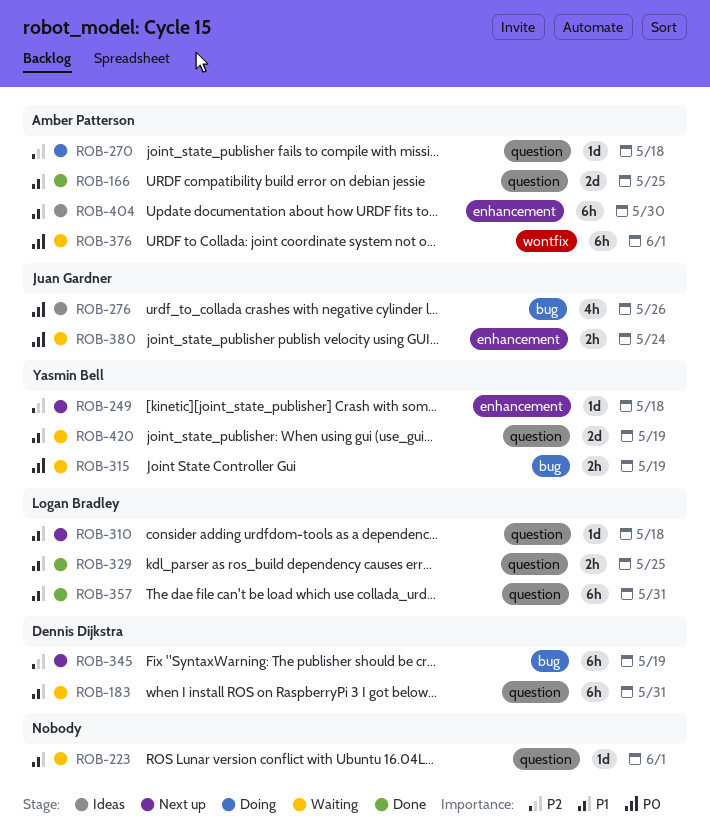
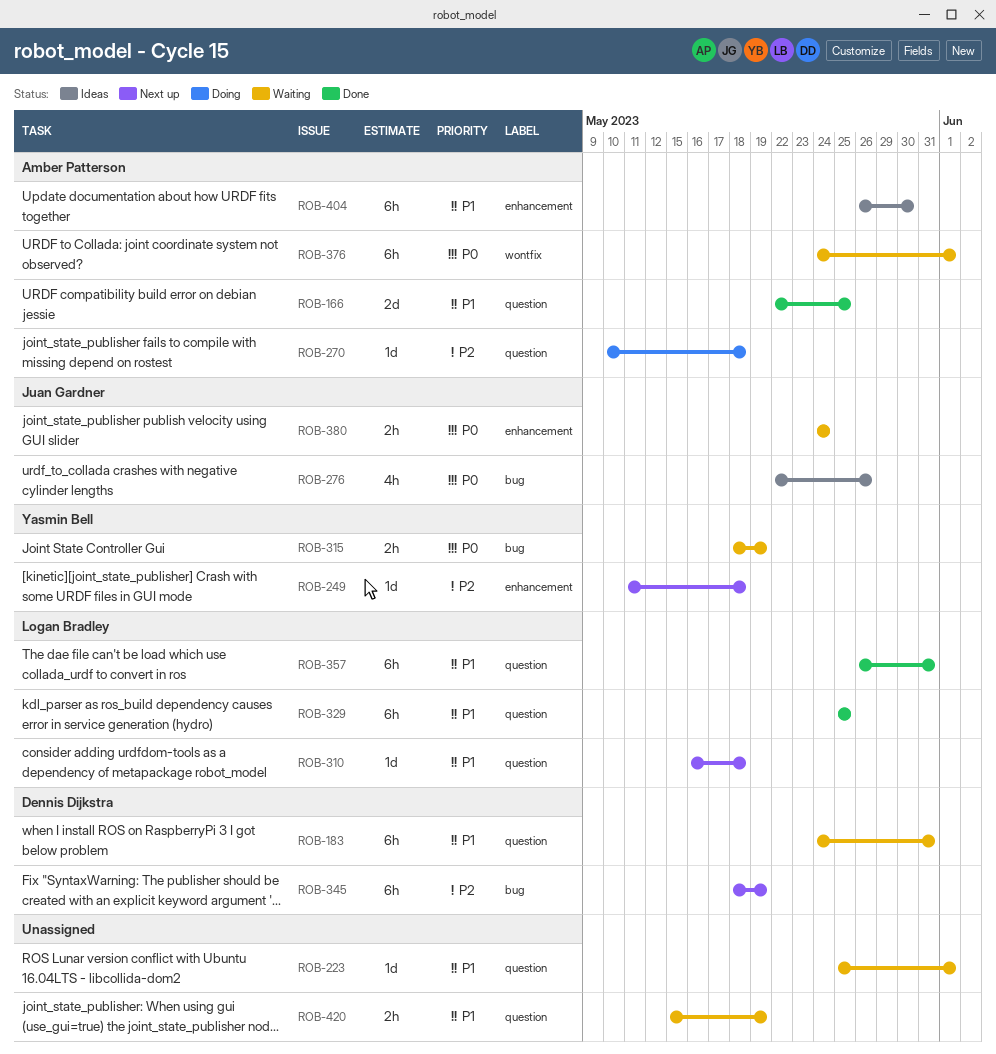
ROB-329, estimate: 2h -> 6h
ROB-420, owner: Yasmin Bell -> none
ROB-420, estimate: 2d -> 2h

